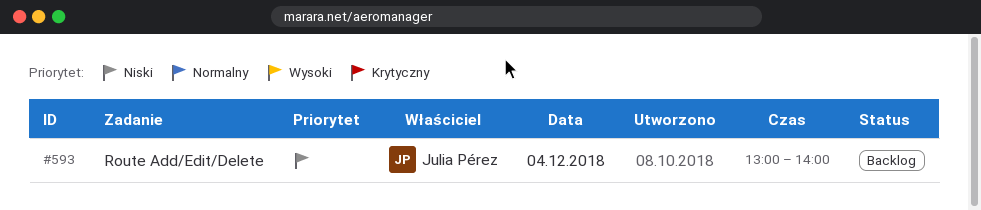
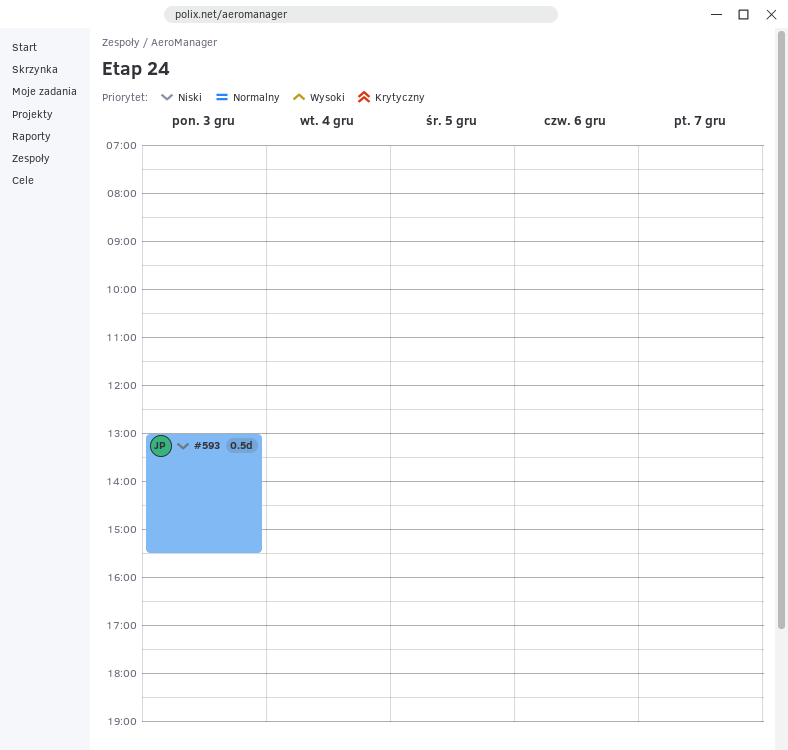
#593, day: Dec 4 -> Dec 3
#593, ends: 14:00 -> 15:30

